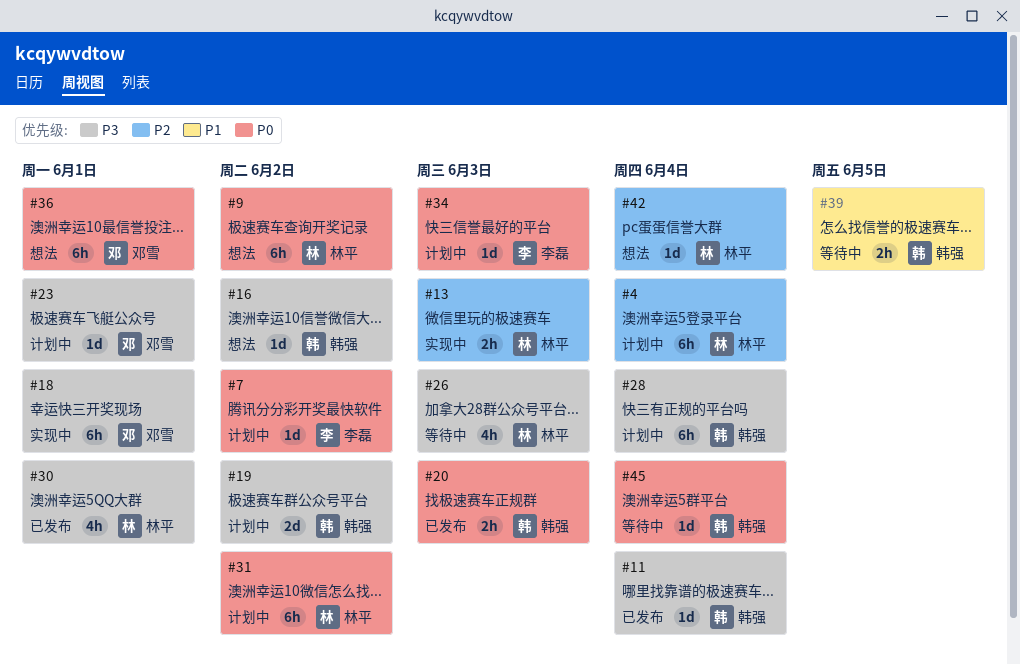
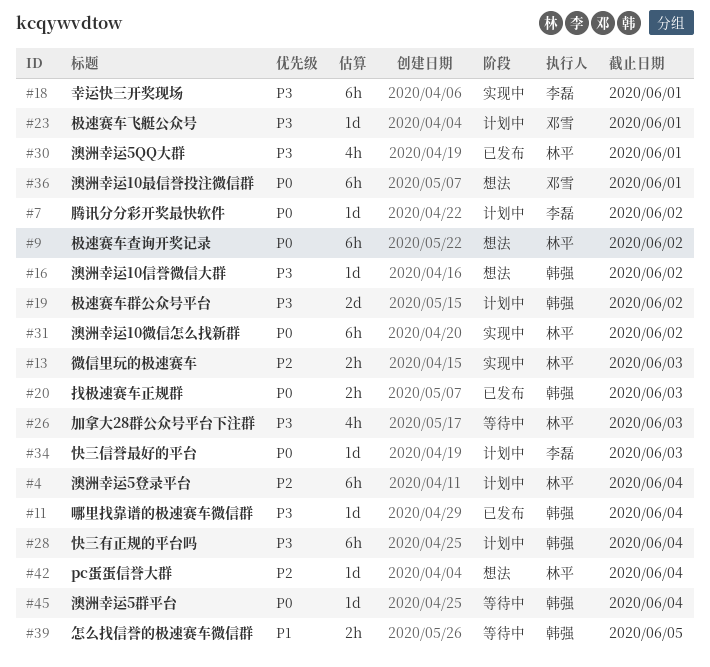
#18, owner: 邓雪 -> 李磊
#31, status: 计划中 -> 实现中

